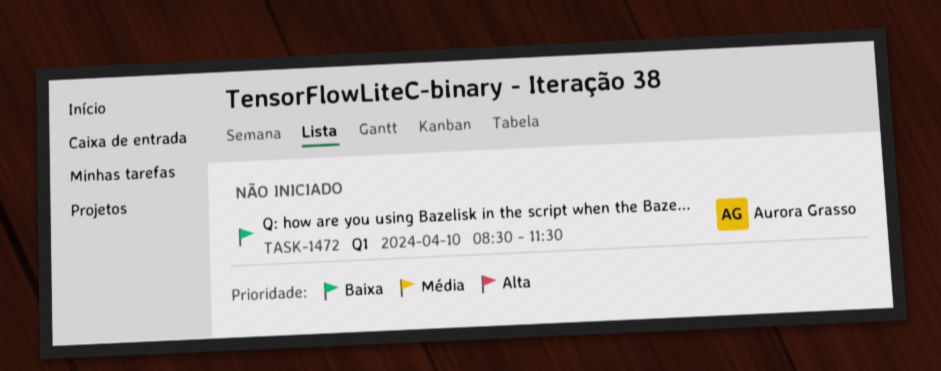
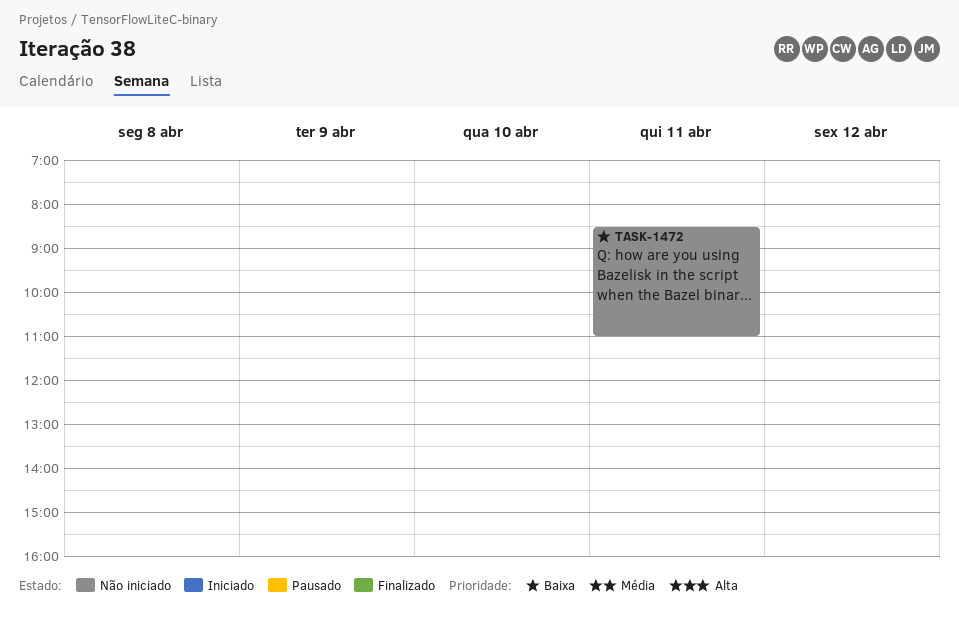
TASK-1472, day: Apr 10 -> Apr 11
TASK-1472, ends: 11:30 -> 11:00

